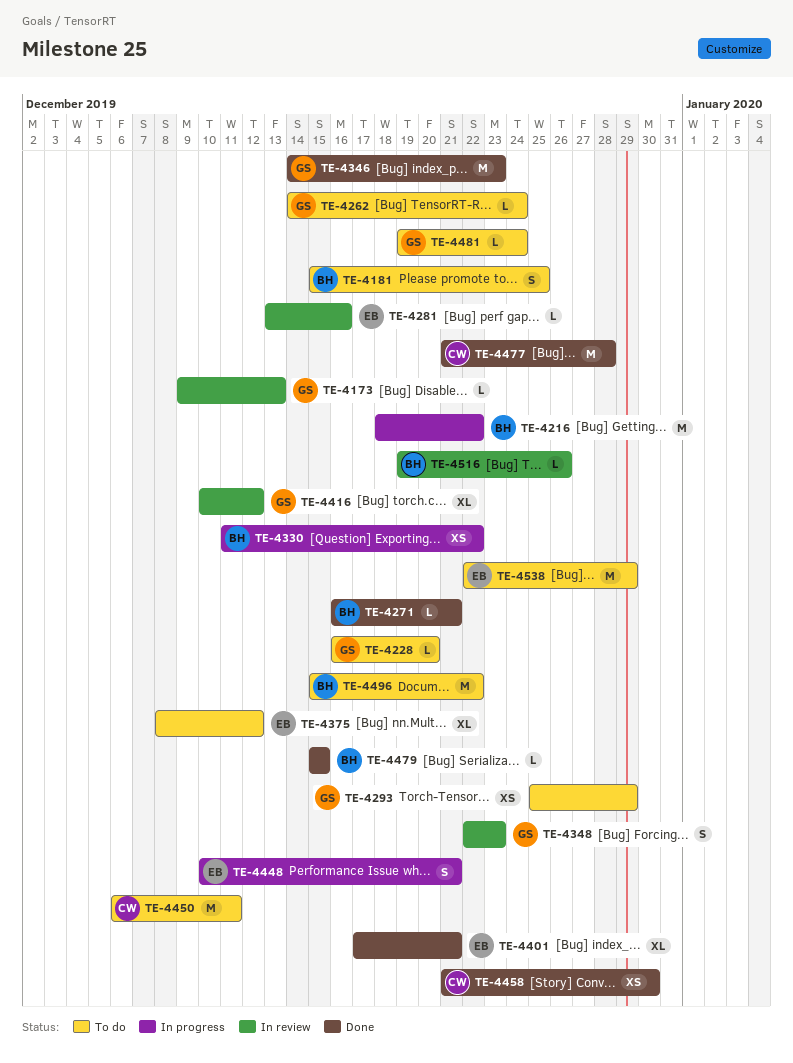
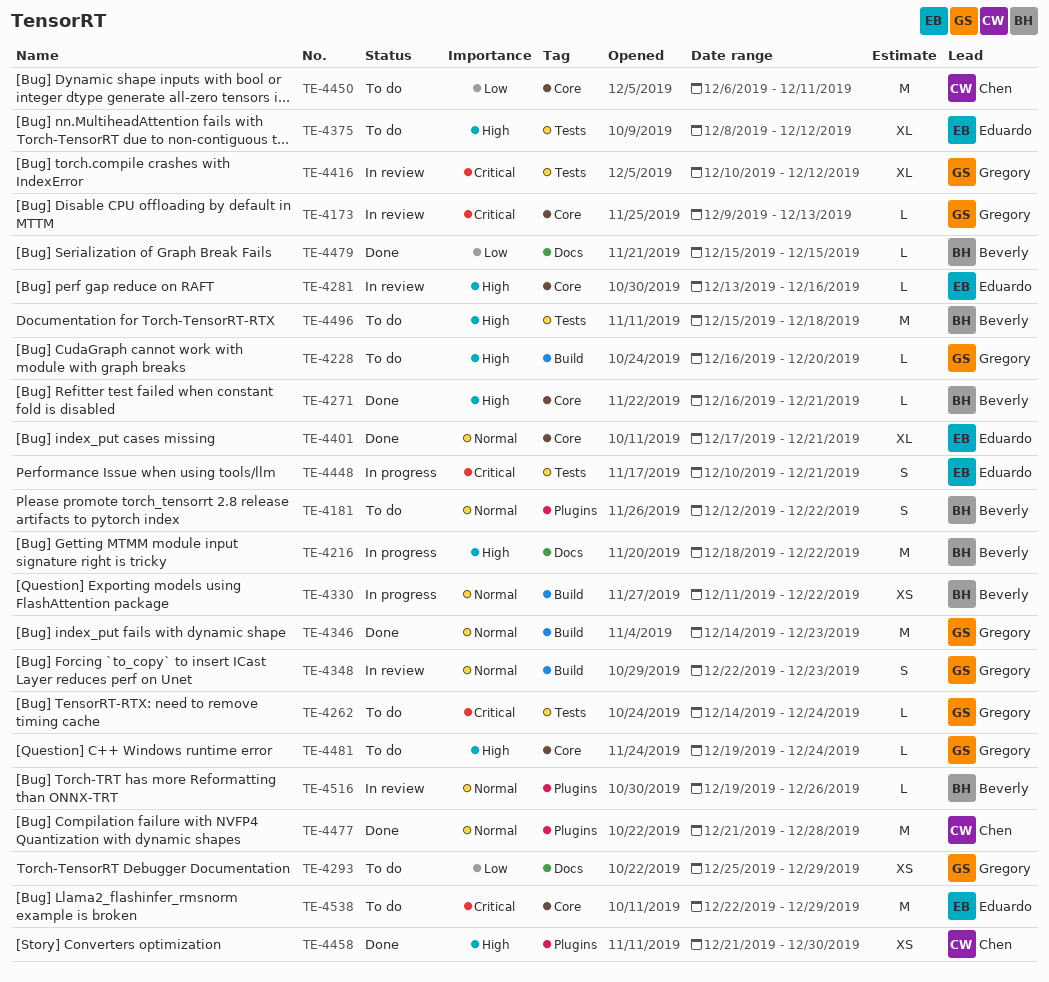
TE-4181, start: Dec 15 -> Dec 12
TE-4181, due: Dec 25 -> Dec 22
TE-4496, due: Dec 22 -> Dec 18

